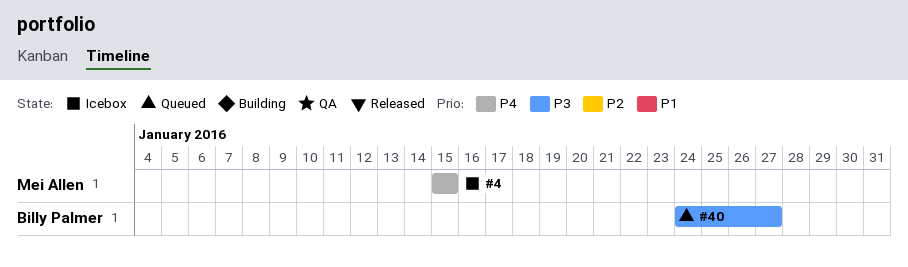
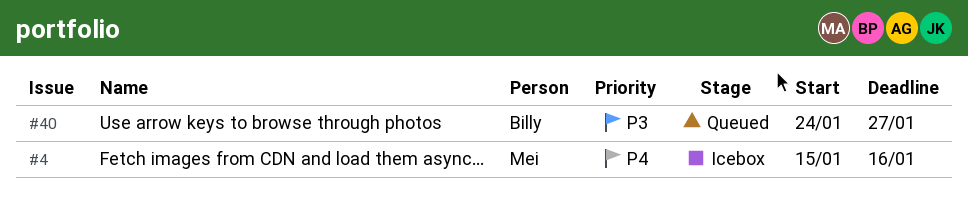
#4, due: Jan 15 -> Jan 16

